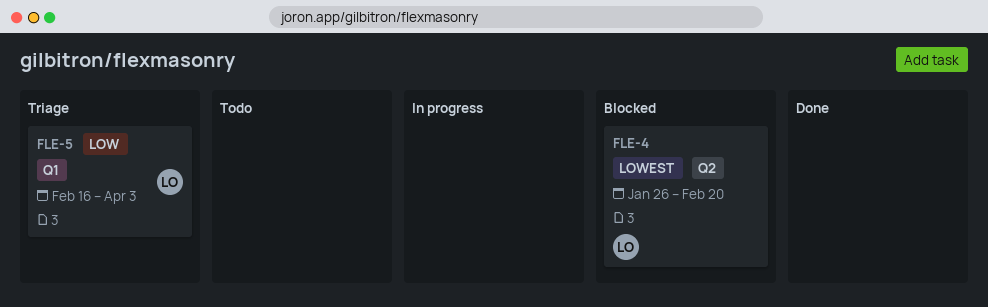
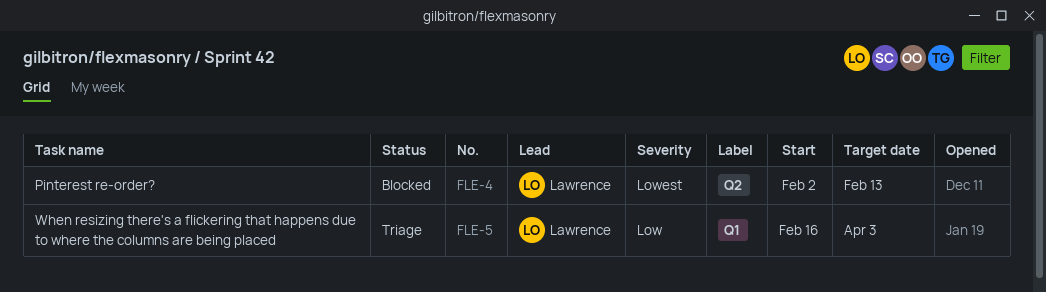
FLE-4, start: Jan 26 -> Feb 2
FLE-4, due: Feb 20 -> Feb 13

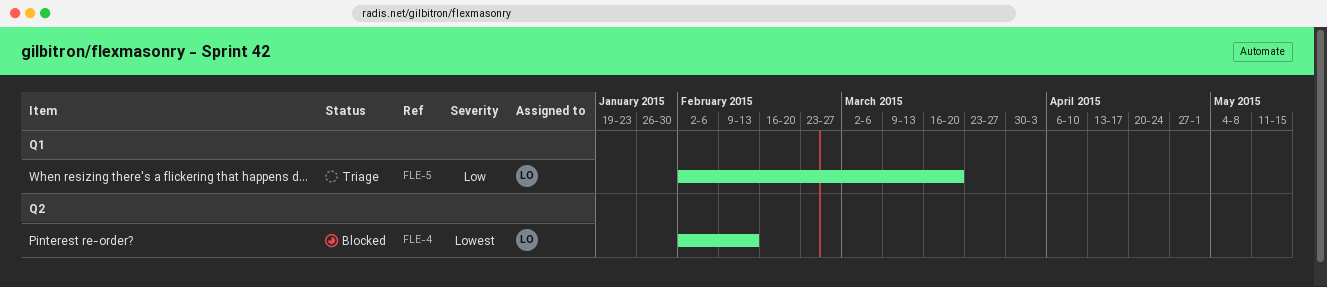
FLE-5, start: Feb 16 -> Feb 2
FLE-5, due: Apr 3 -> Mar 20

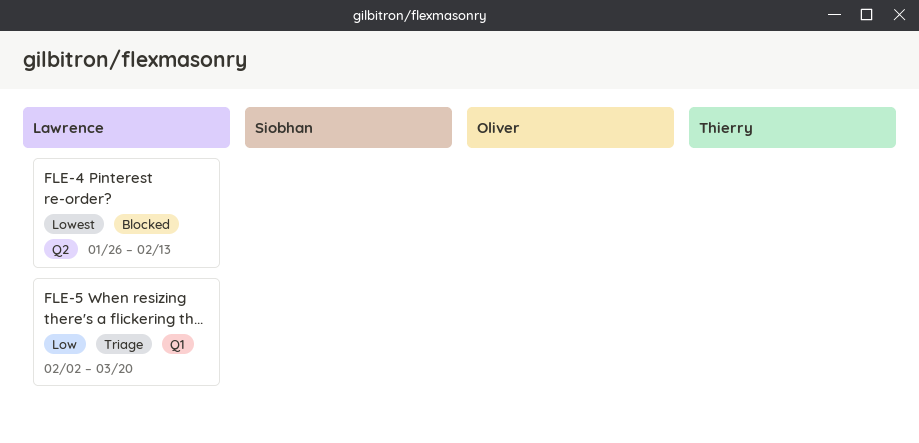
FLE-4, start: Feb 2 -> Jan 26

